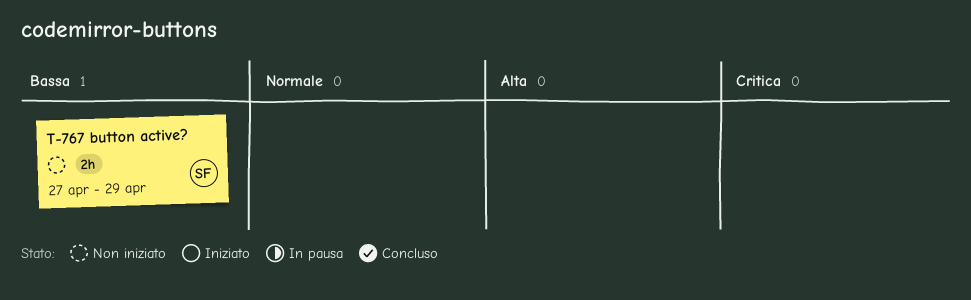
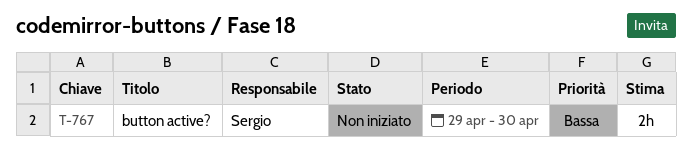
T-767, start: Apr 27 -> Apr 29
T-767, due: Apr 29 -> Apr 30

